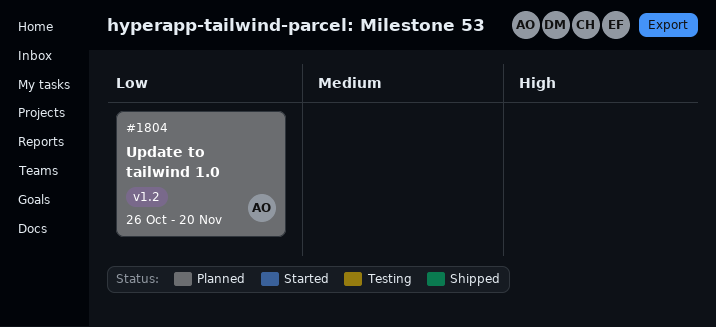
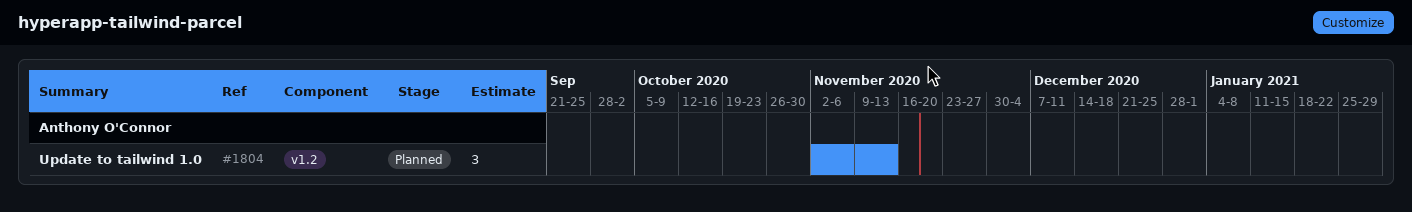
#1804, start: Oct 26 -> Nov 2
#1804, due: Nov 20 -> Nov 13

